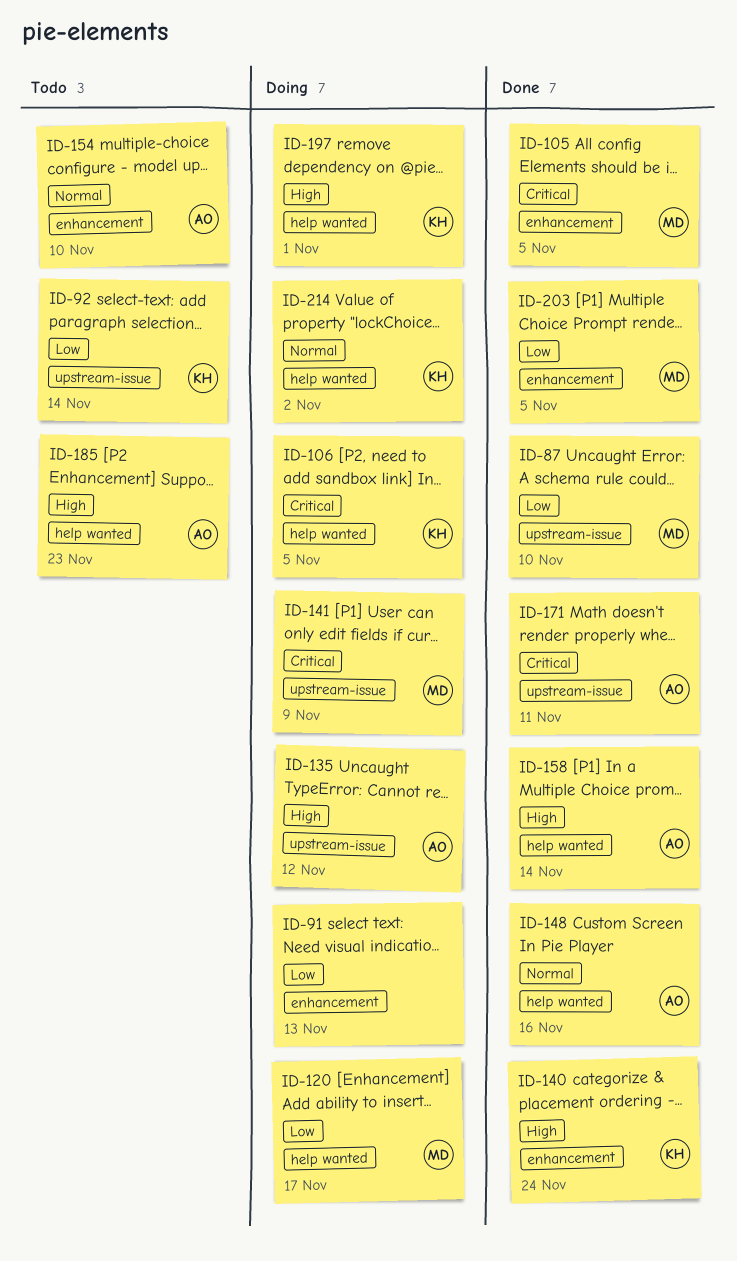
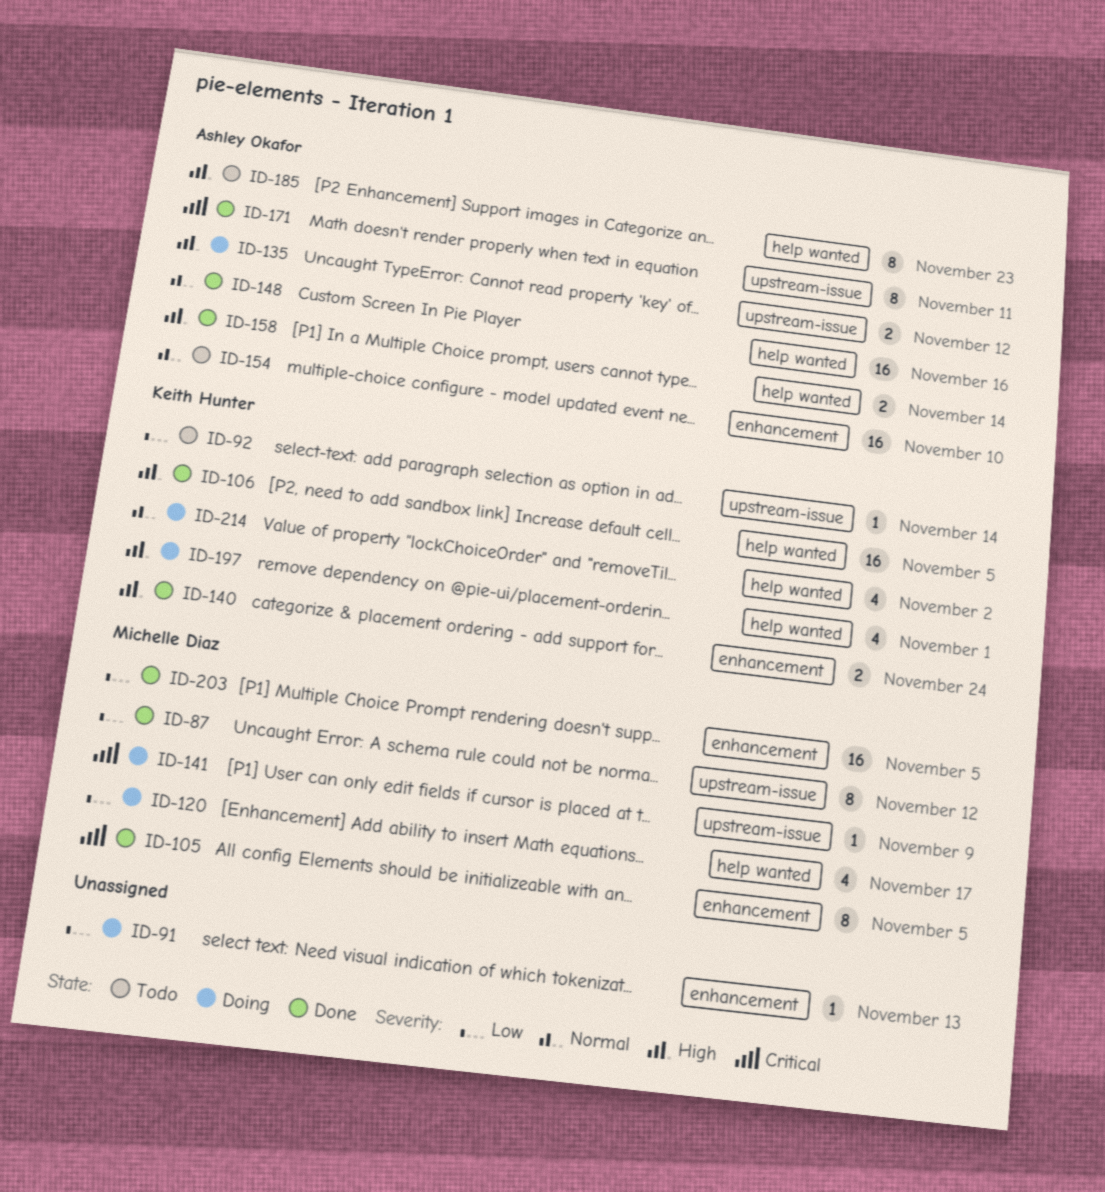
ID-87, due: Nov 10 -> Nov 12
ID-106, status: Doing -> Done
ID-106, priority: Critical -> High

